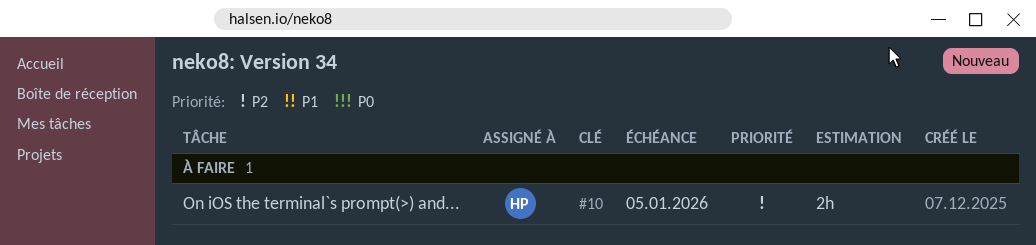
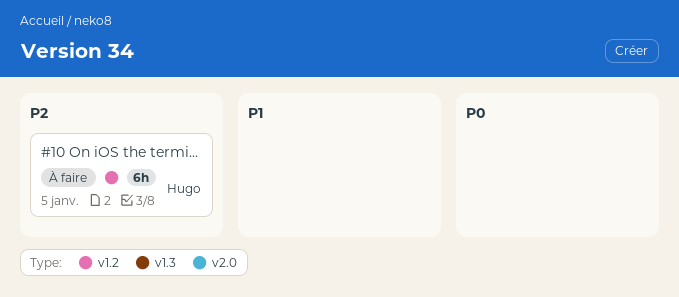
#10, estimate: 2h -> 6h

